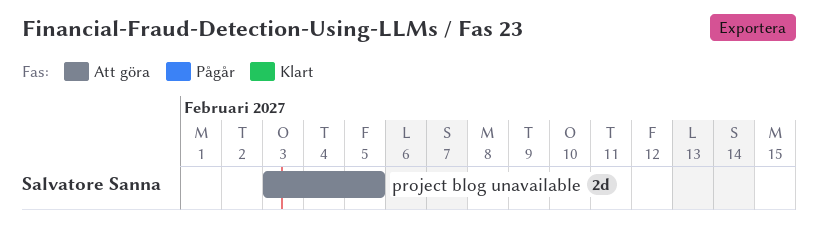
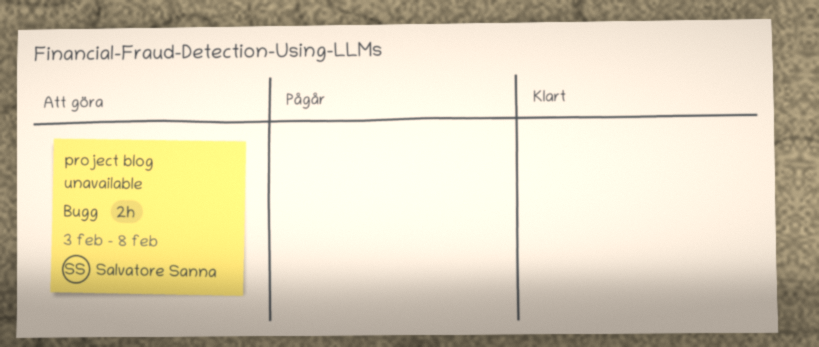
project blog unavailable, estimate: 2d -> 2h
project blog unavailable, due: Feb 5 -> Feb 8

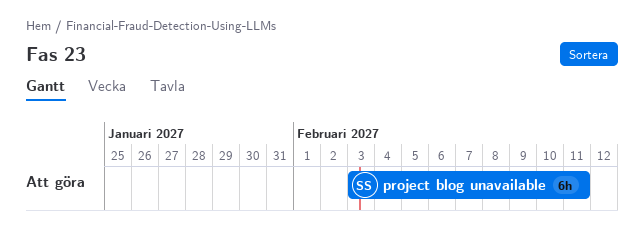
project blog unavailable, estimate: 2h -> 6h
project blog unavailable, due: Feb 8 -> Feb 11

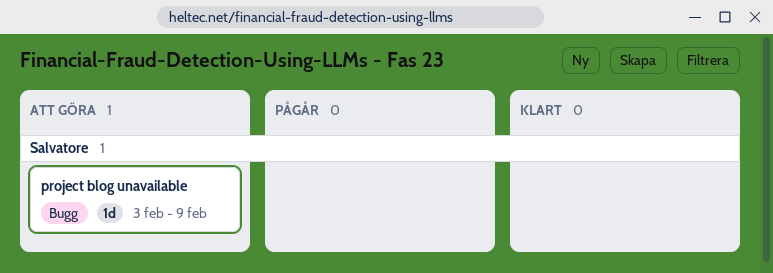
project blog unavailable, estimate: 6h -> 1d
project blog unavailable, due: Feb 11 -> Feb 9

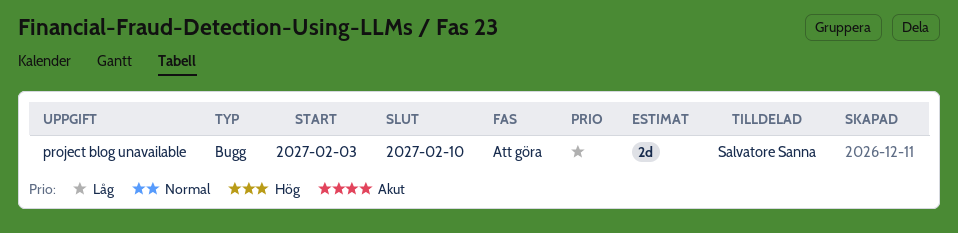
project blog unavailable, estimate: 1d -> 2d
project blog unavailable, due: Feb 9 -> Feb 10

